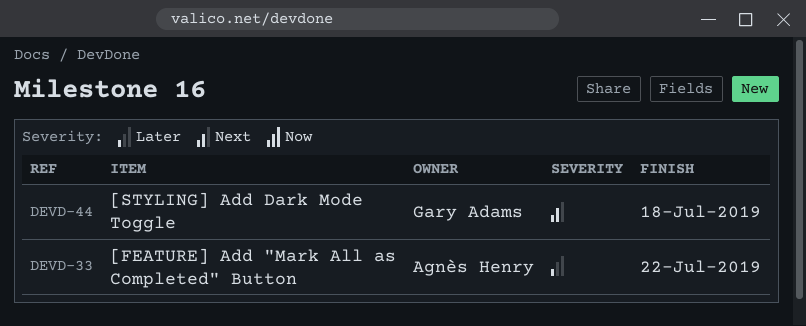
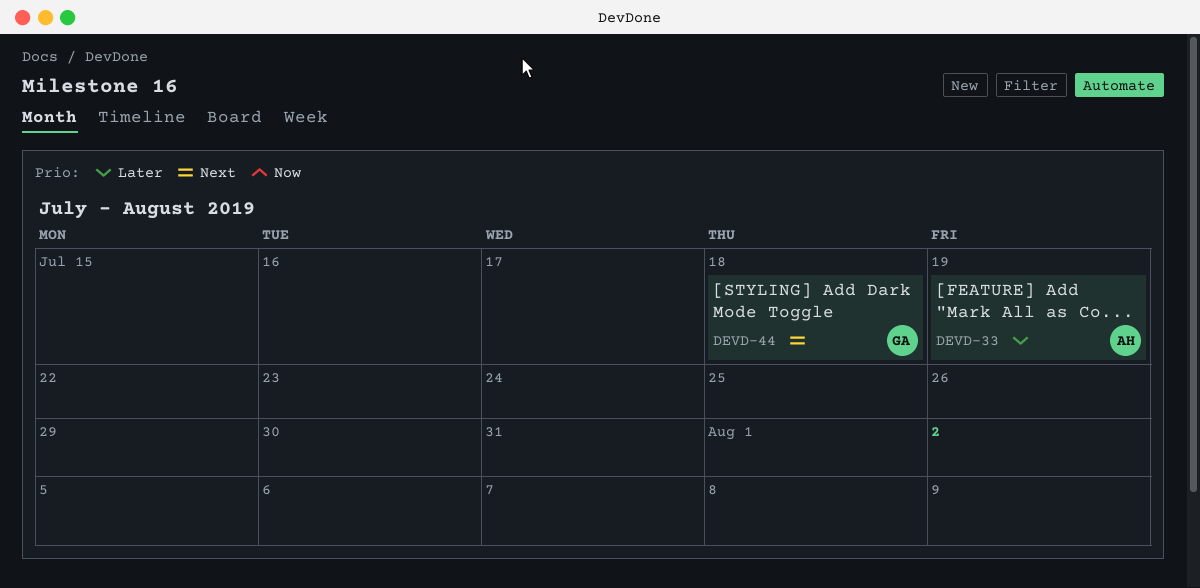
DEVD-33, due: Jul 22 -> Jul 19

